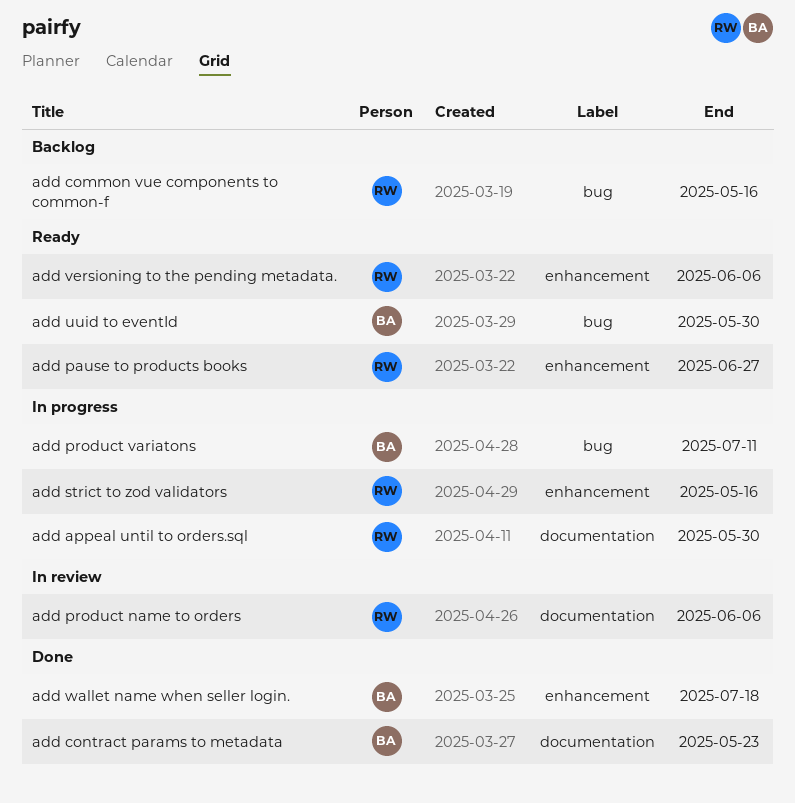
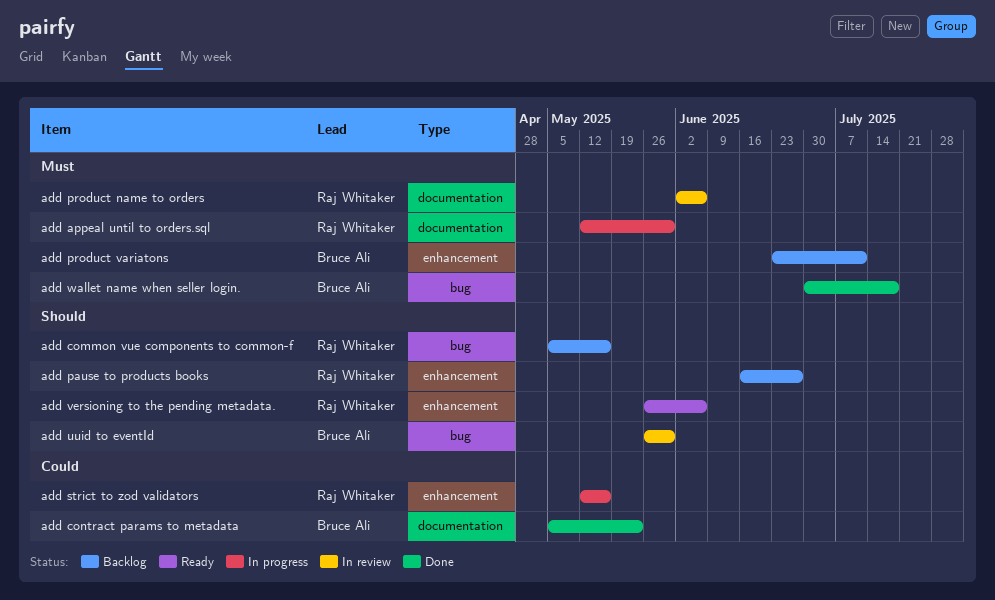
add pause to products books, status: Ready -> Backlog
add product variatons, status: In progress -> Backlog
add product variatons, label: bug -> enhancement
add uuid to eventId, status: Ready -> In review
add wallet name when seller login., label: enhancement -> bug

